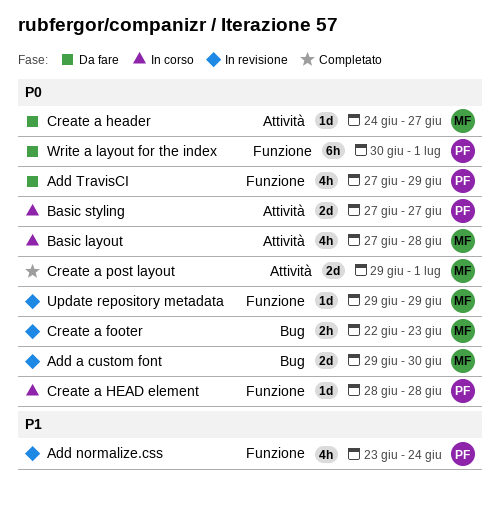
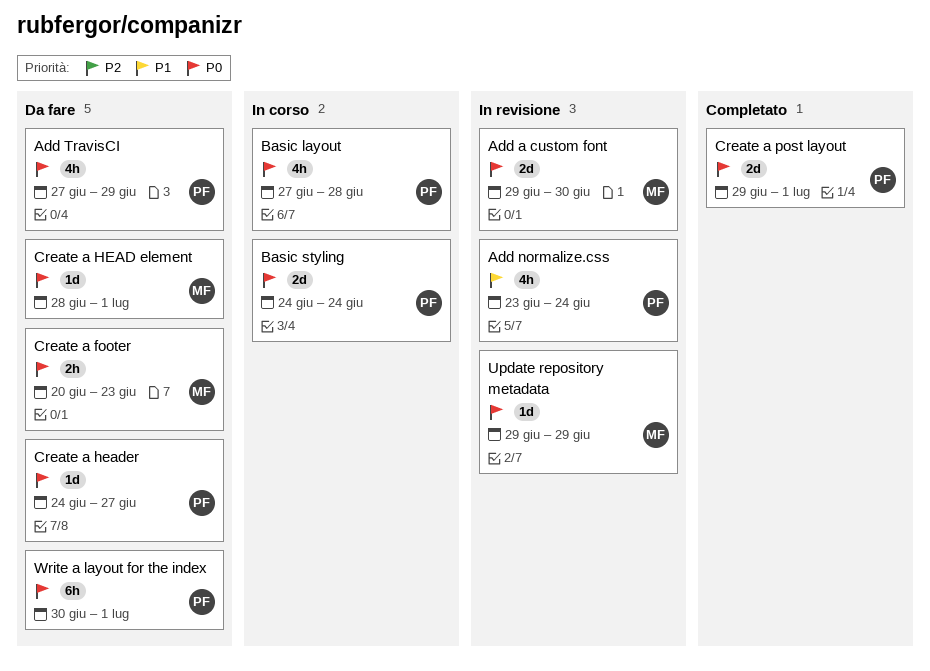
Basic layout, owner: MF -> PF
Basic styling, start: Jun 27 -> Jun 24
Basic styling, due: Jun 27 -> Jun 24
Create a footer, status: In revisione -> Da fare
Create a footer, start: Jun 22 -> Jun 20
Create a HEAD element, status: In corso -> Da fare
Create a HEAD element, owner: PF -> MF
Create a HEAD element, due: Jun 28 -> Jul 1
Create a header, owner: MF -> PF
Create a post layout, owner: MF -> PF

